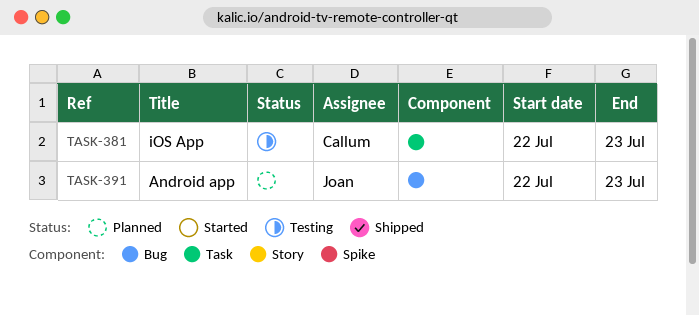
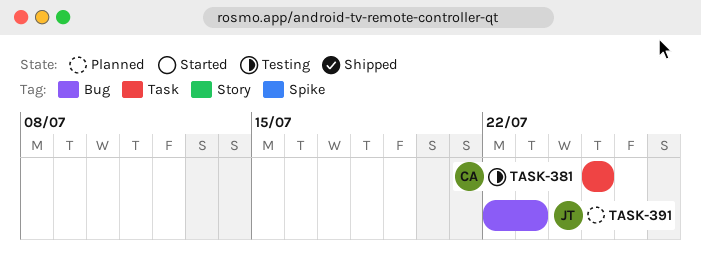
TASK-381, start: Jul 22 -> Jul 25
TASK-381, due: Jul 23 -> Jul 25

